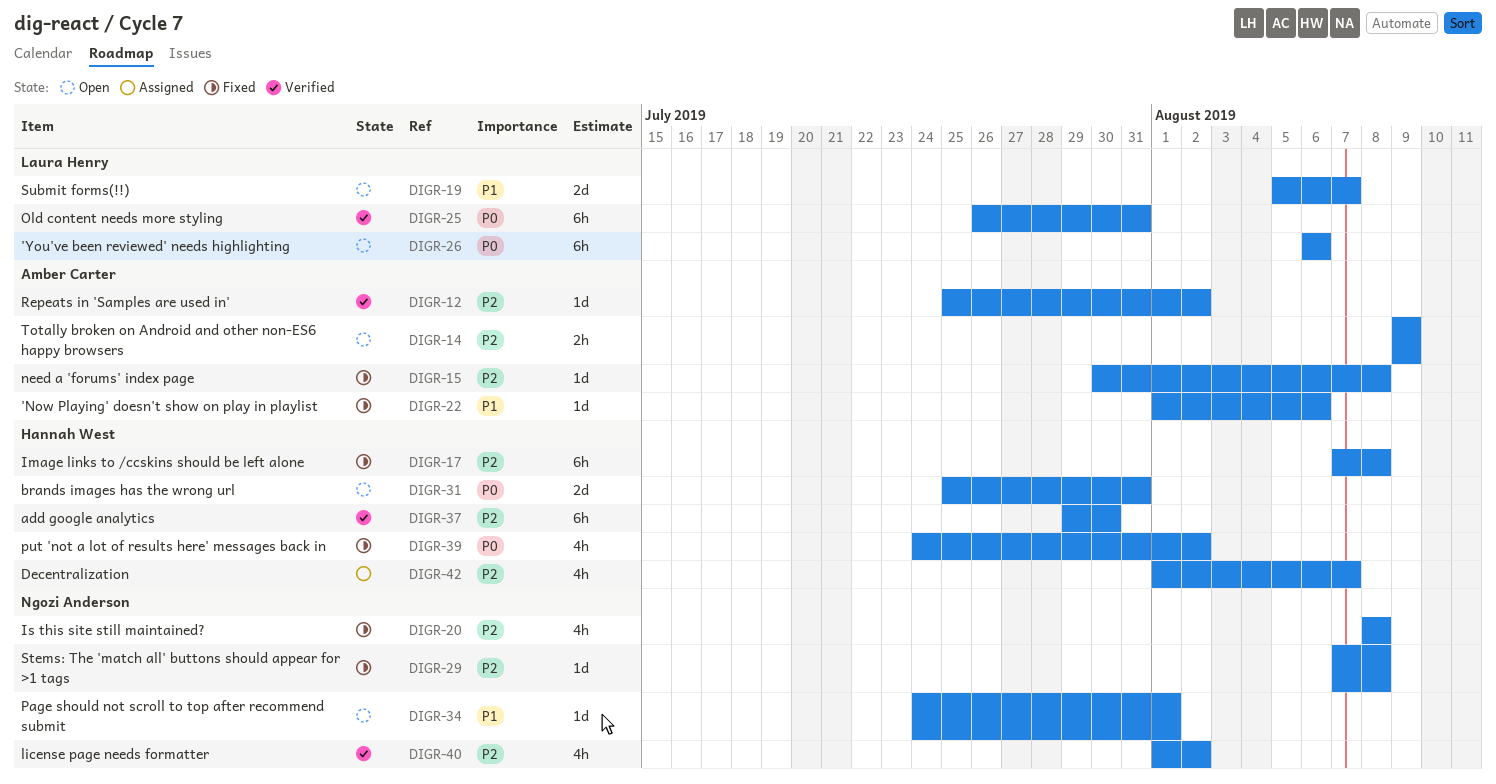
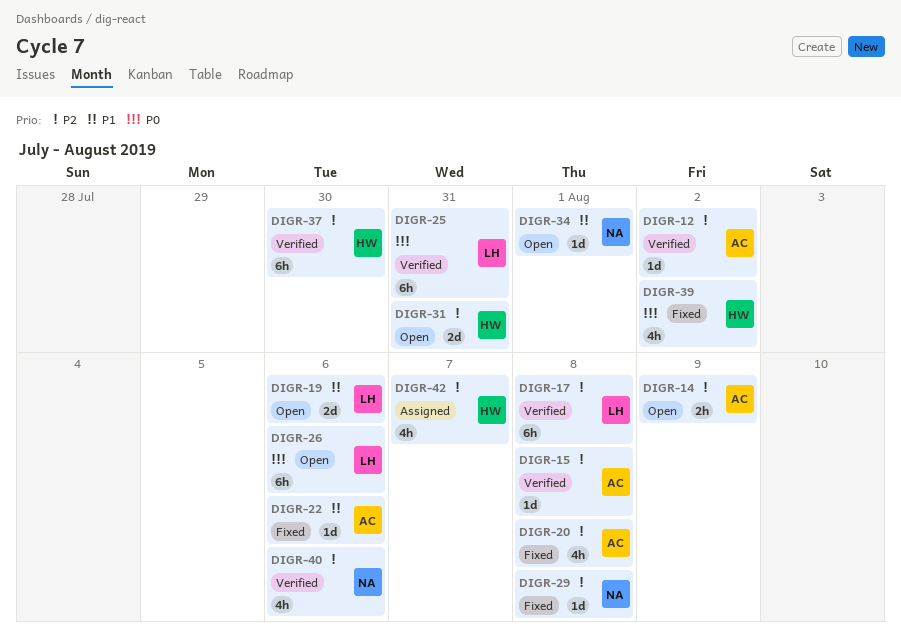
DIGR-15, status: Fixed -> Verified
DIGR-17, status: Fixed -> Verified
DIGR-17, owner: Hannah West -> Laura Henry
DIGR-19, due: Aug 7 -> Aug 6
DIGR-20, owner: Ngozi Anderson -> Amber Carter
DIGR-31, priority: P0 -> P2
DIGR-40, due: Aug 2 -> Aug 6

